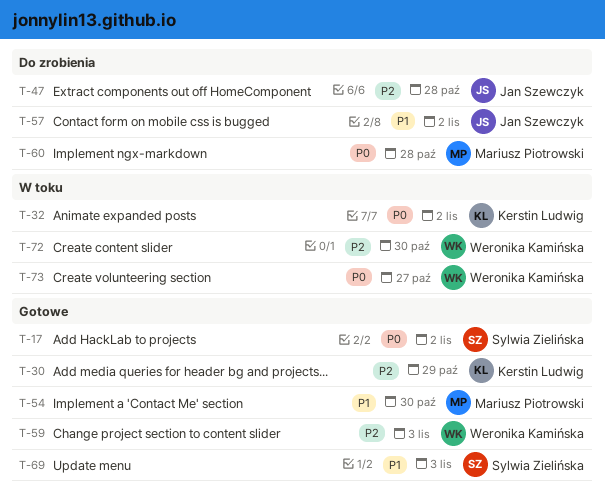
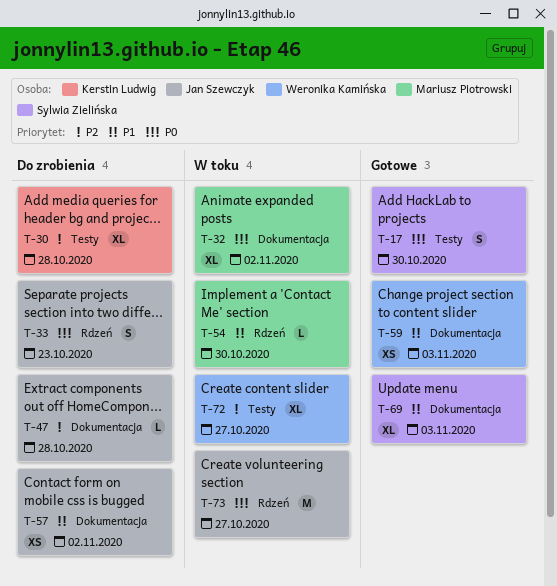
T-17, due: Nov 2 -> Oct 30
T-30, status: Gotowe -> Do zrobienia
T-30, due: Oct 29 -> Oct 28
T-32, owner: Kerstin Ludwig -> Mariusz Piotrowski
T-33: none -> present
T-54, status: Gotowe -> W toku
T-59, priority: P2 -> P1
T-60: present -> none
T-72, due: Oct 30 -> Oct 27
T-73, owner: Weronika Kamińska -> Jan Szewczyk

